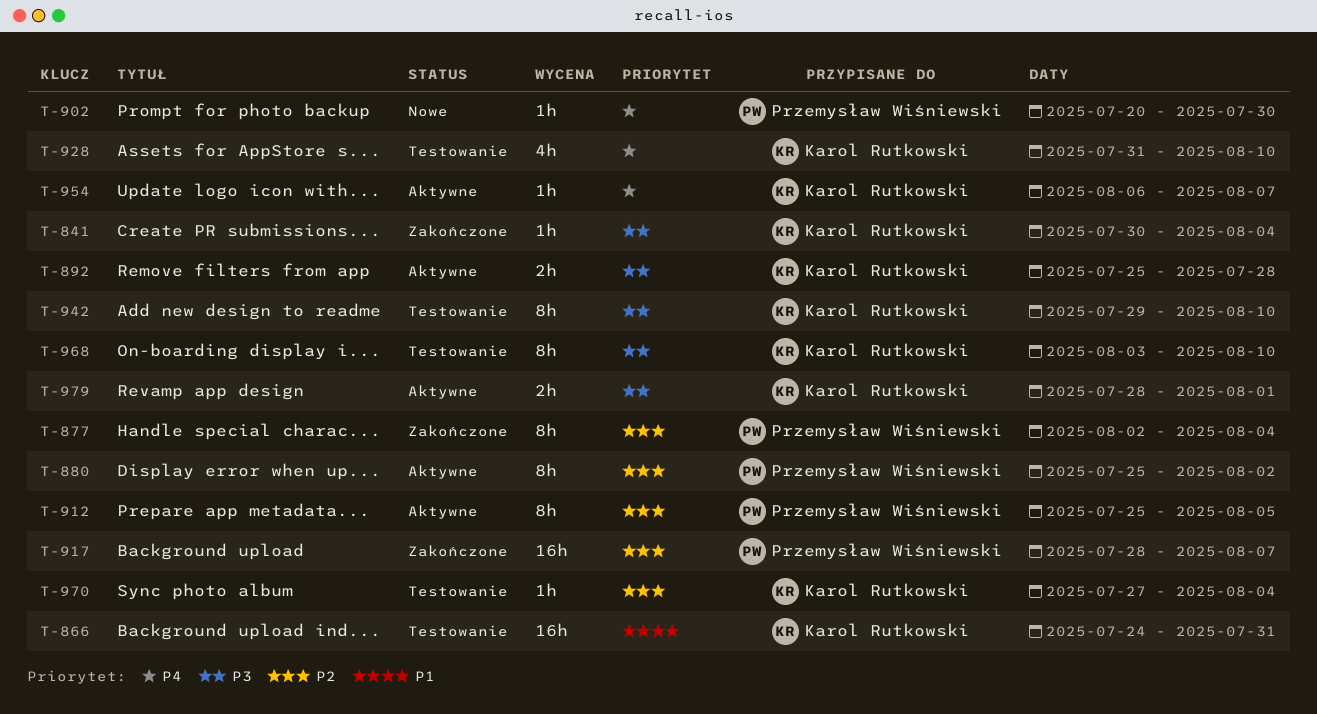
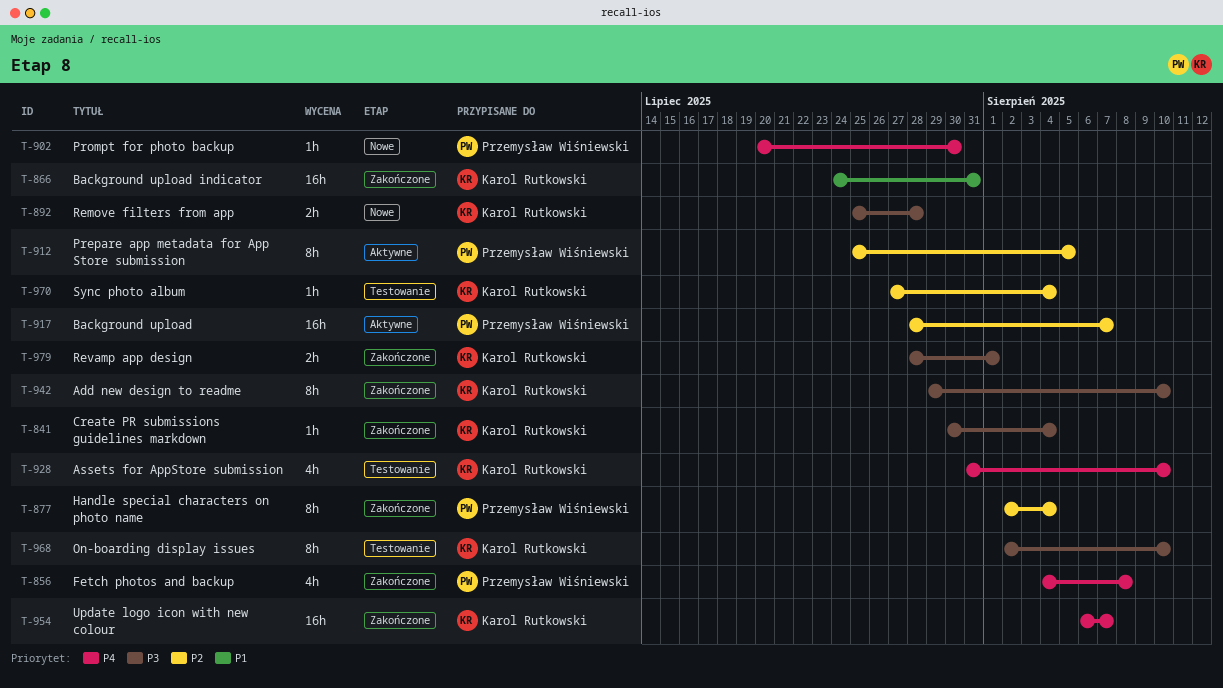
T-856: none -> present
T-866, status: Testowanie -> Zakończone
T-880: present -> none
T-892, status: Aktywne -> Nowe
T-917, status: Zakończone -> Aktywne
T-942, status: Testowanie -> Zakończone
T-954, status: Aktywne -> Zakończone
T-954, estimate: 1h -> 16h
T-968, start: Aug 3 -> Aug 2
T-979, status: Aktywne -> Zakończone

